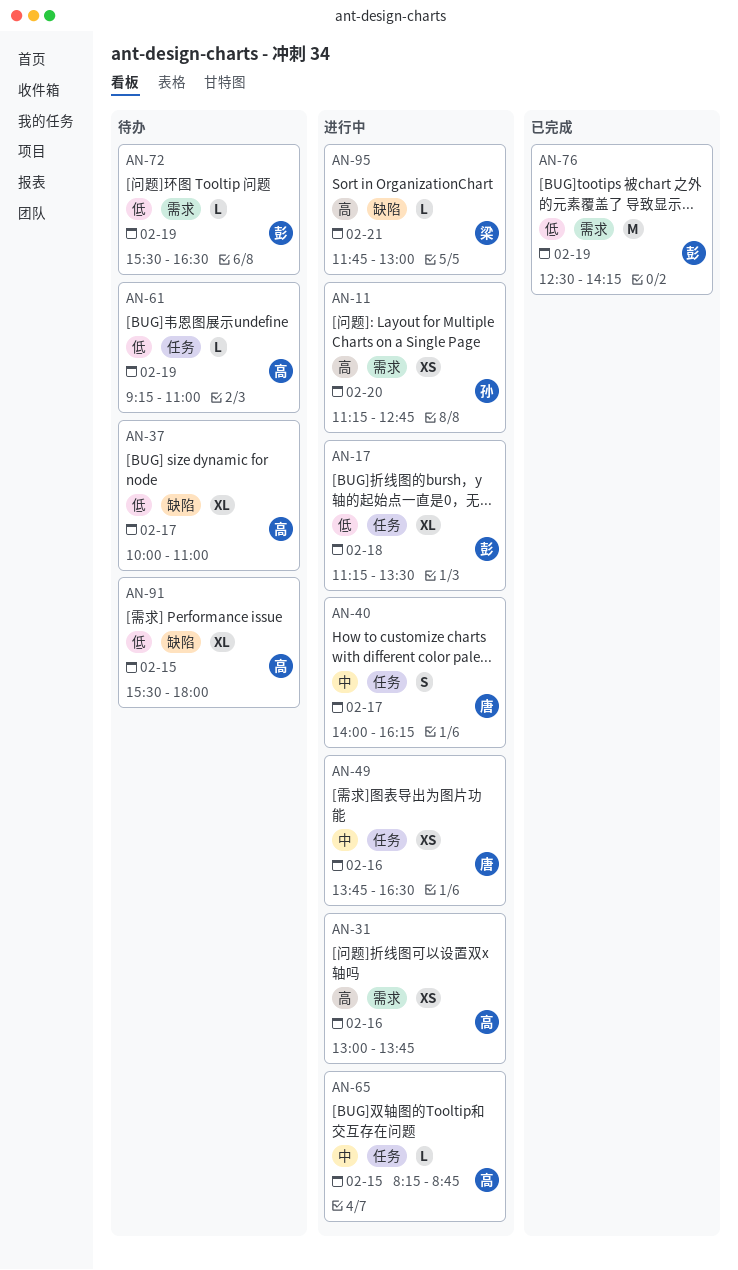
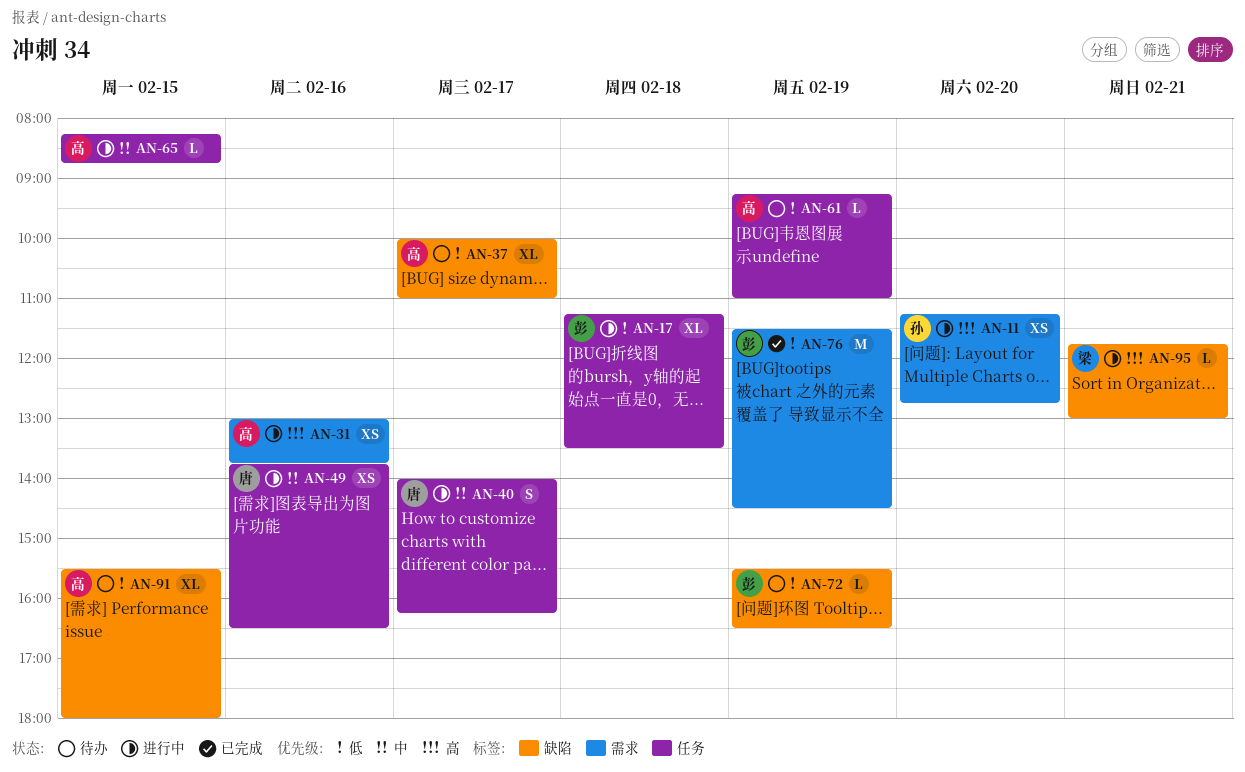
AN-72, label: 需求 -> 缺陷
AN-76, begins: 12:30 -> 11:30
AN-76, ends: 14:15 -> 14:30

